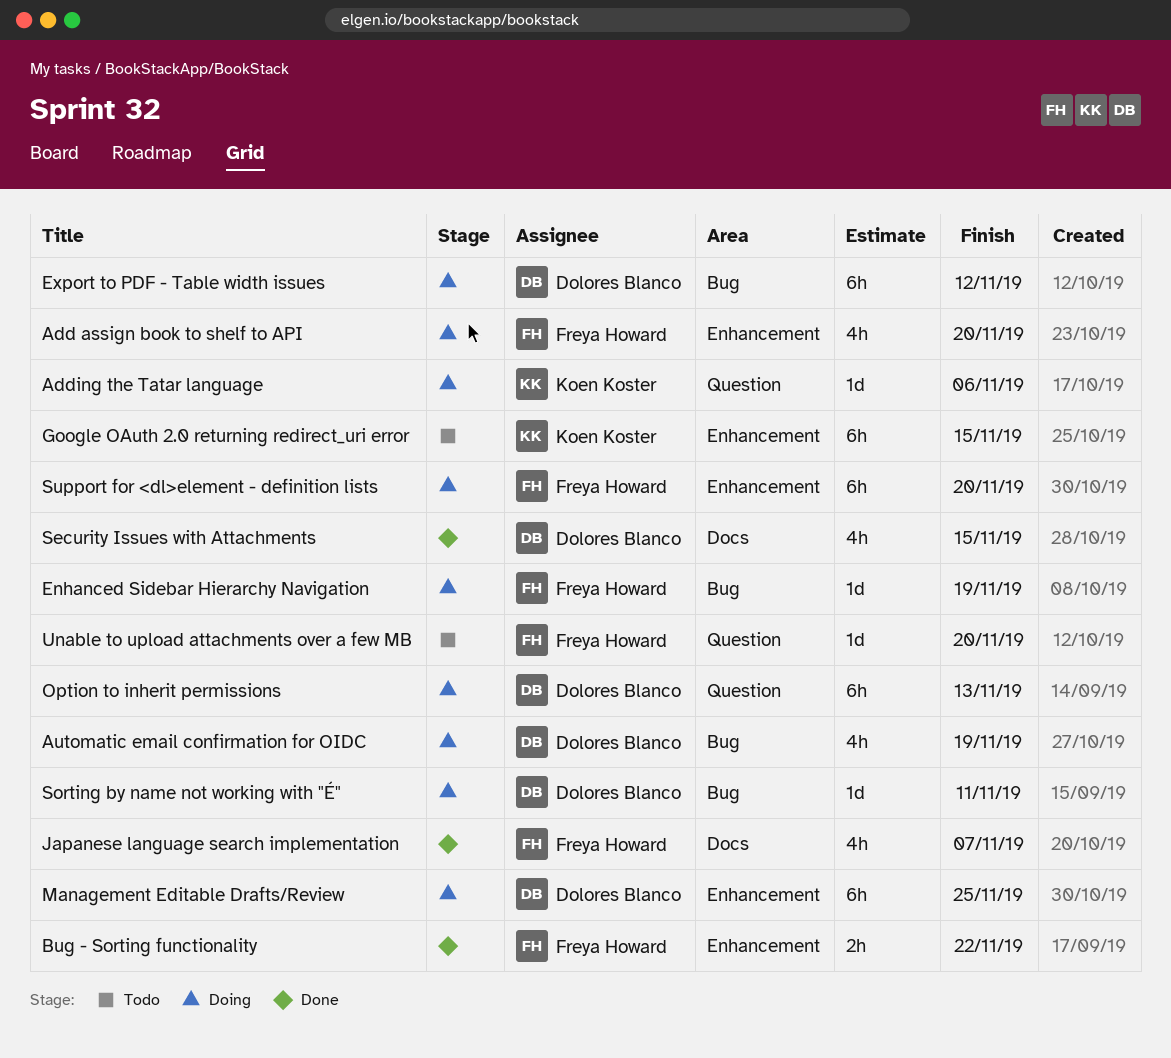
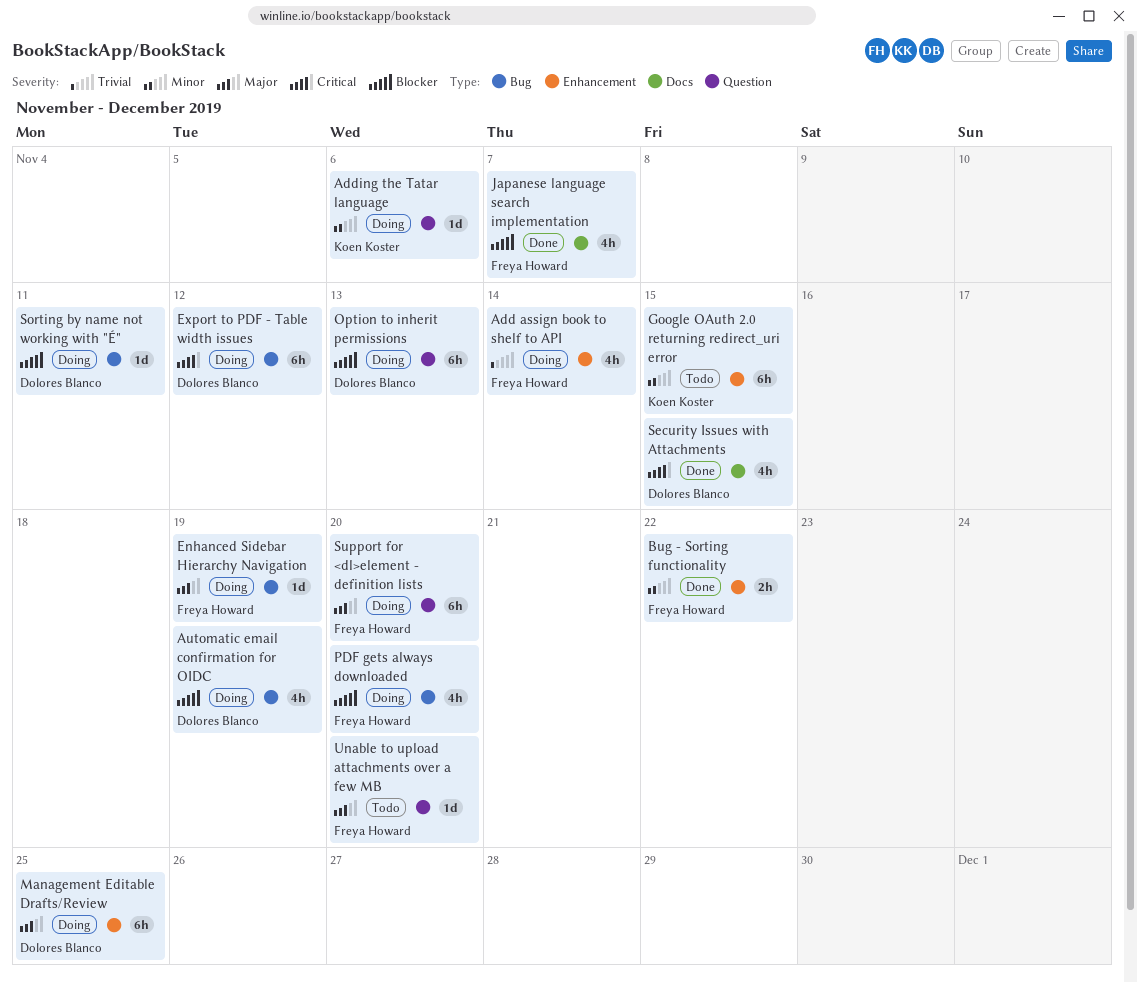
Add assign book to shelf to API, due: Nov 20 -> Nov 14
PDF gets always downloaded: none -> present
Support for <dl>element - definition lists, label: Enhancement -> Question

